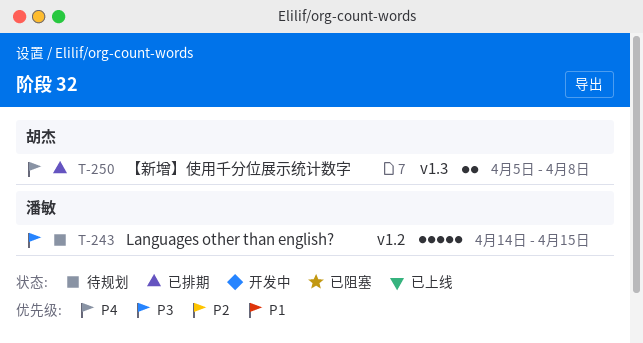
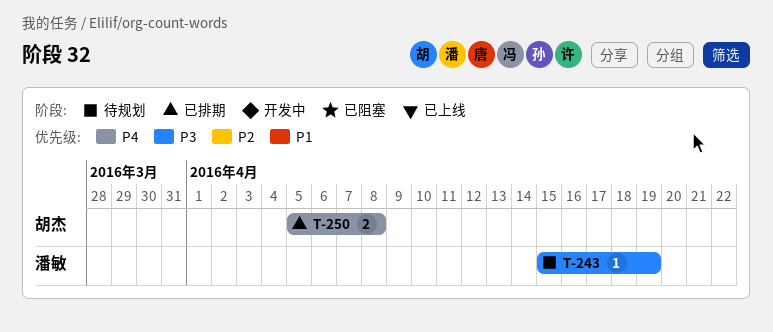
T-243, estimate: 5 -> 1
T-243, start: Apr 14 -> Apr 15
T-243, due: Apr 15 -> Apr 19

